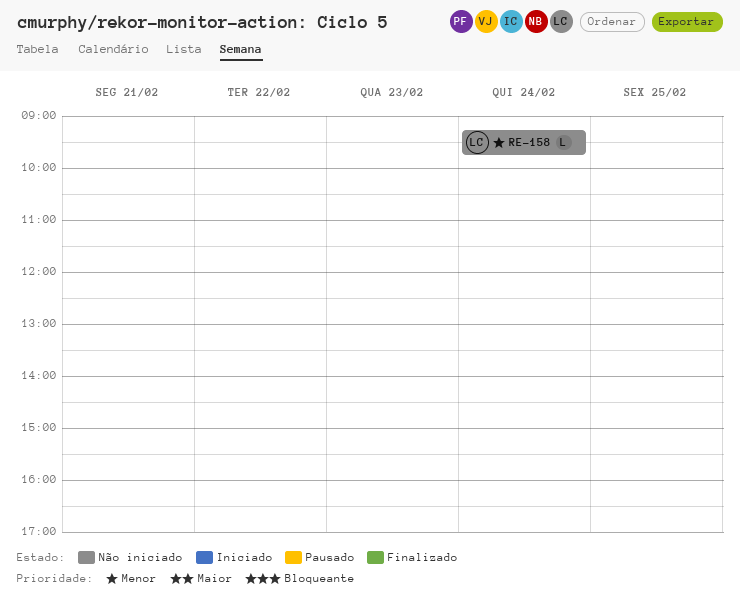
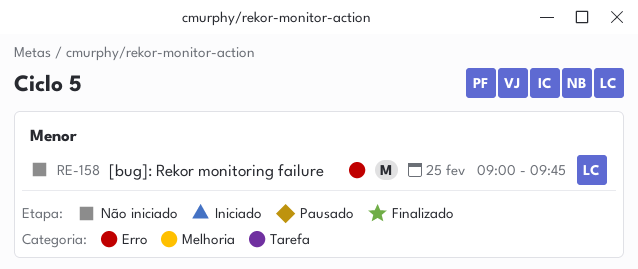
RE-158, estimate: L -> M
RE-158, day: Feb 24 -> Feb 25
RE-158, begins: 09:15 -> 09:00

